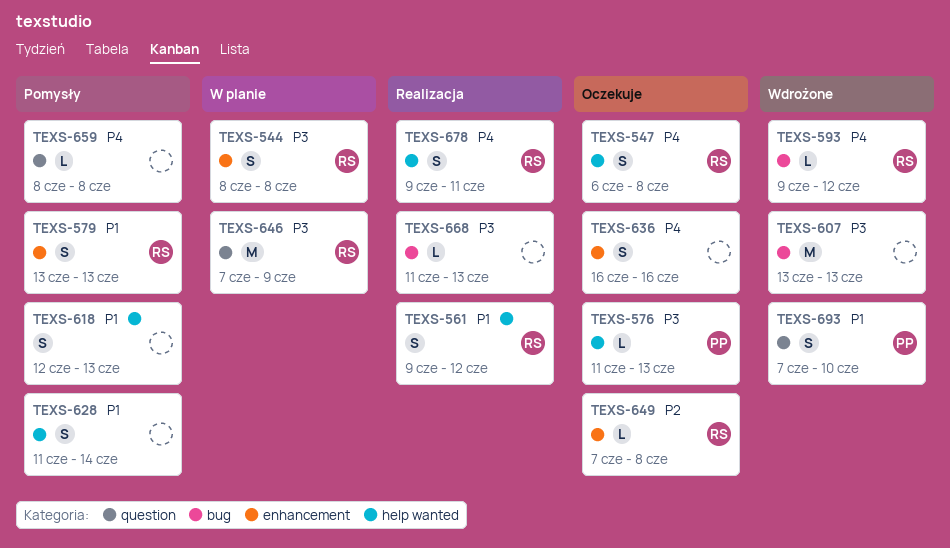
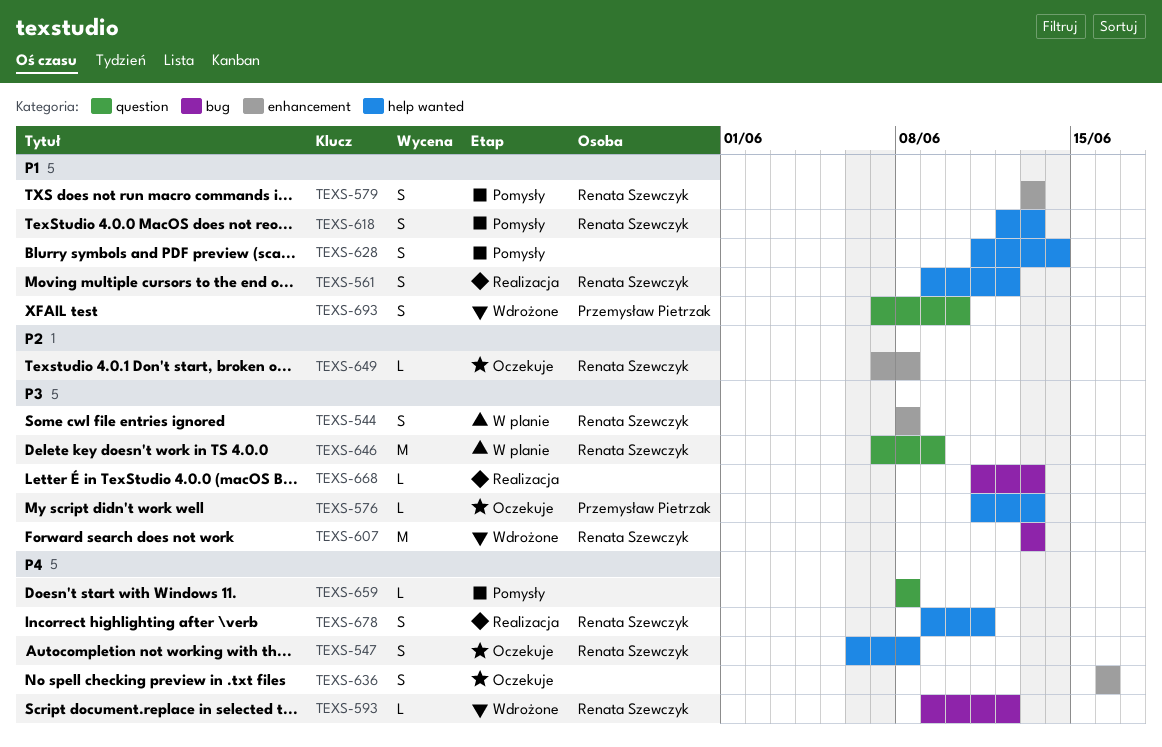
TEXS-607, owner: none -> Renata Szewczyk
TEXS-618, owner: none -> Renata Szewczyk

